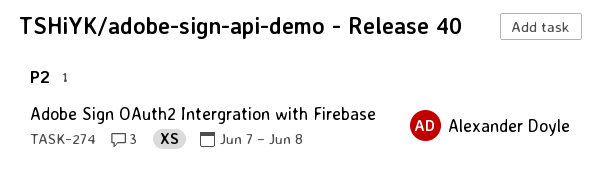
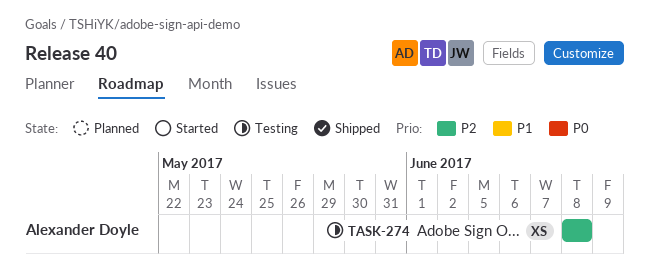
TASK-274, start: Jun 7 -> Jun 8

